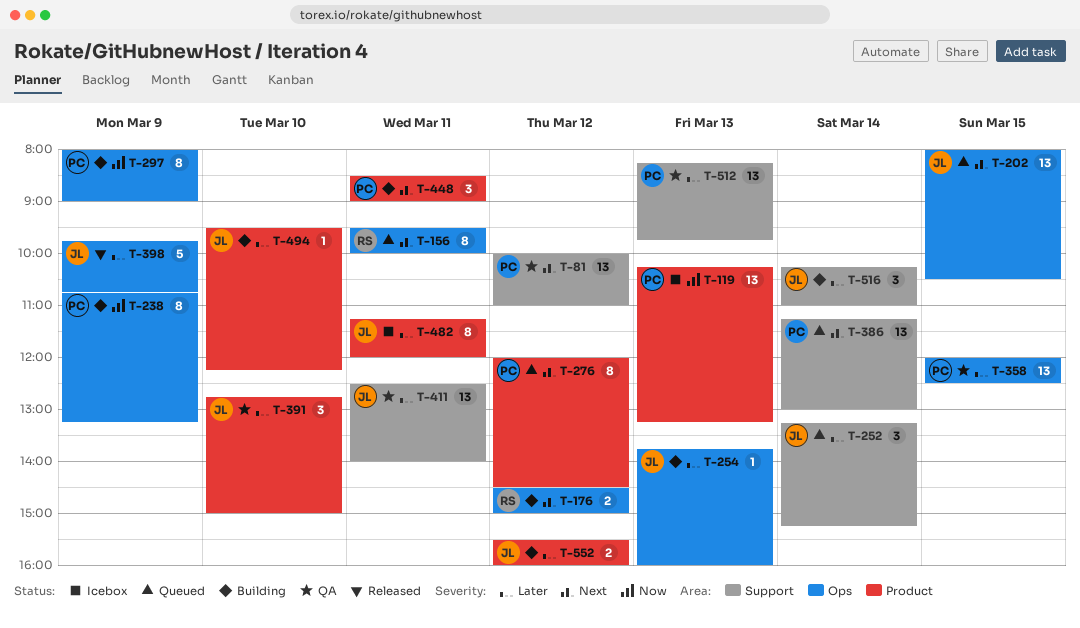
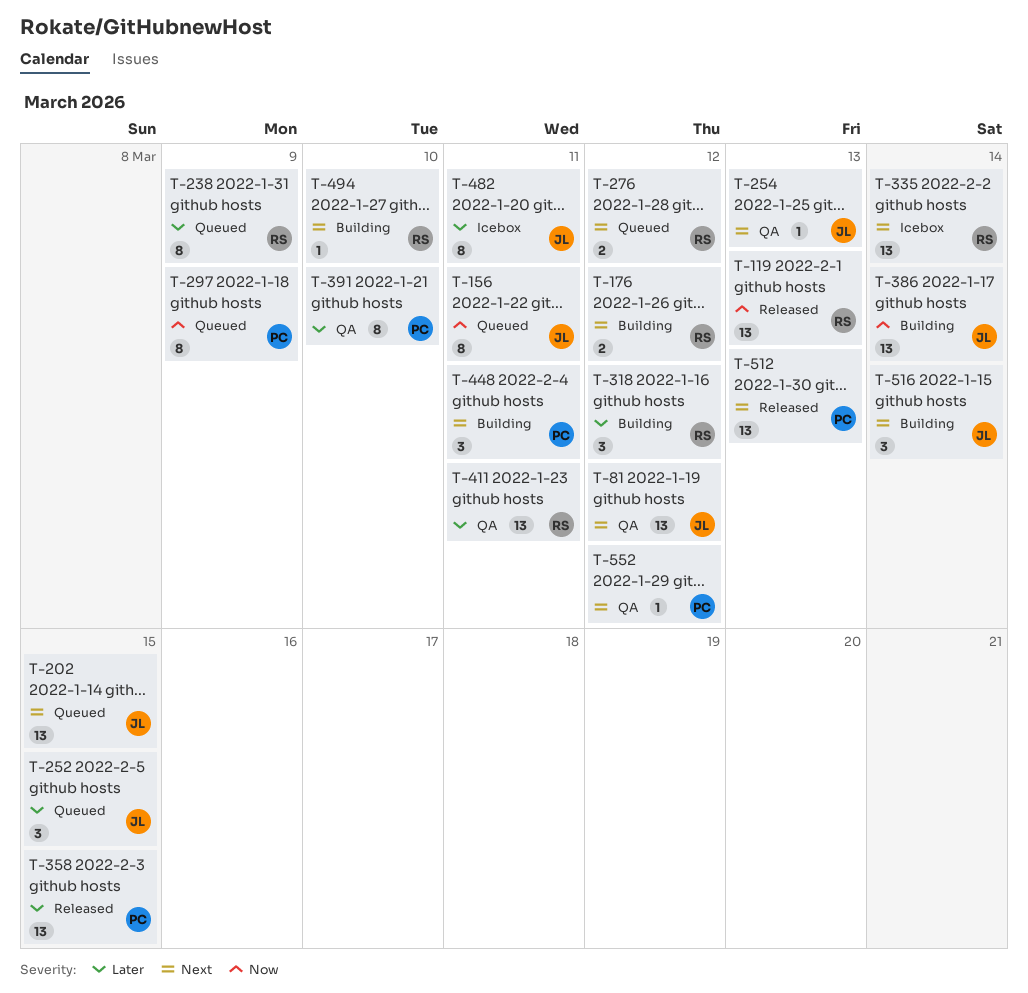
T-81, owner: PC -> JL
T-119, status: Icebox -> Released
T-119, owner: PC -> RS
T-156, owner: RS -> JL
T-156, priority: Next -> Now
T-238, status: Building -> Queued
T-238, owner: PC -> RS
T-238, priority: Now -> Later
T-252, day: Mar 14 -> Mar 15
T-254, status: Building -> QA
T-254, priority: Later -> Next
T-276, owner: PC -> RS
T-276, estimate: 8 -> 2
T-297, status: Building -> Queued
T-318: none -> present
T-335: none -> present
T-358, status: QA -> Released
T-386, status: Queued -> Building
T-386, owner: PC -> JL
T-386, priority: Next -> Now
T-391, owner: JL -> PC
T-391, estimate: 3 -> 8
T-398: present -> none
T-411, owner: JL -> RS
T-494, owner: JL -> RS
T-494, priority: Later -> Next
T-512, status: QA -> Released
T-512, priority: Later -> Next
T-516, priority: Later -> Next
T-552, status: Building -> QA
T-552, owner: JL -> PC
T-552, priority: Later -> Next
T-552, estimate: 2 -> 1

